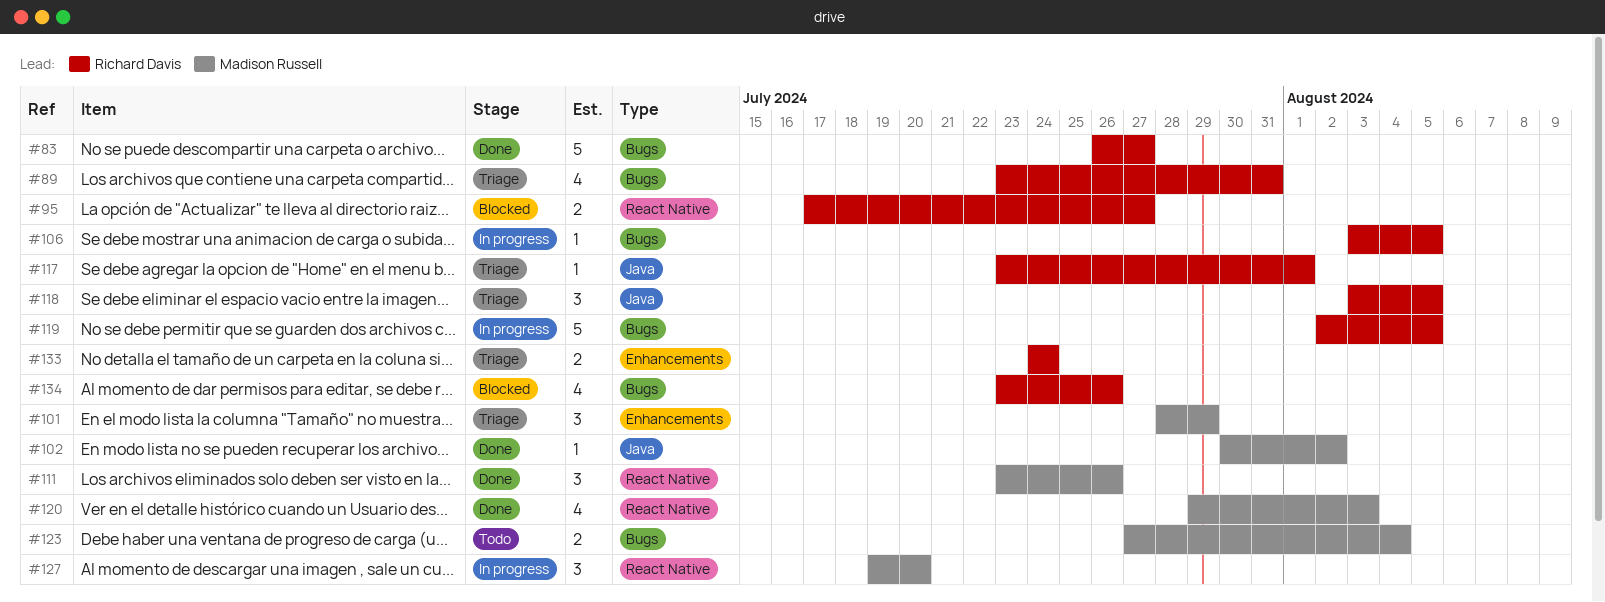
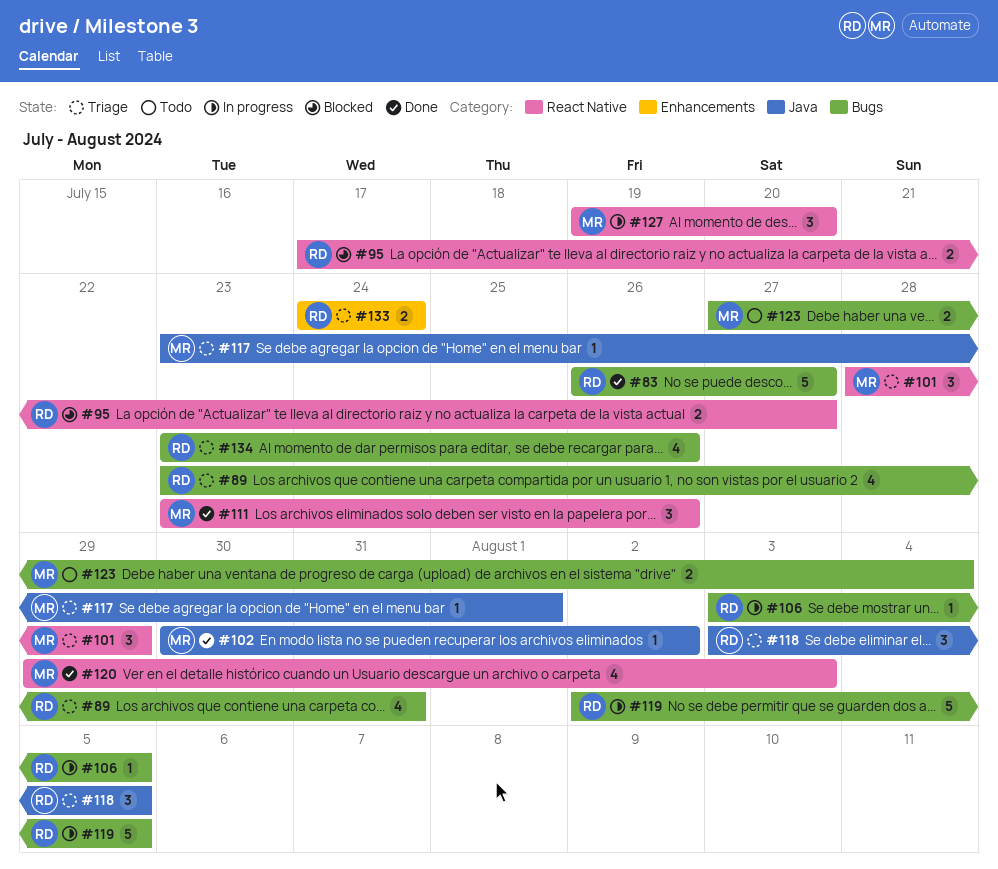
#101, label: Enhancements -> React Native
#117, owner: Richard Davis -> Madison Russell
#134, status: Blocked -> Triage

